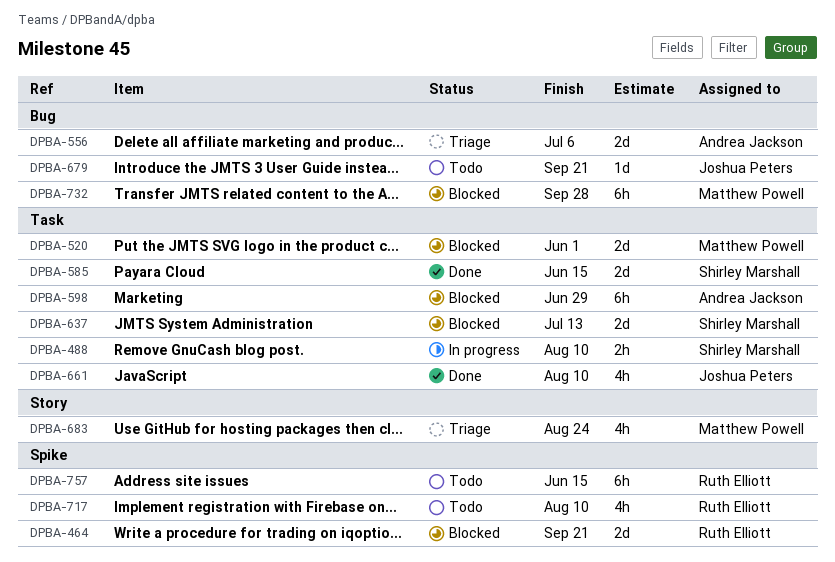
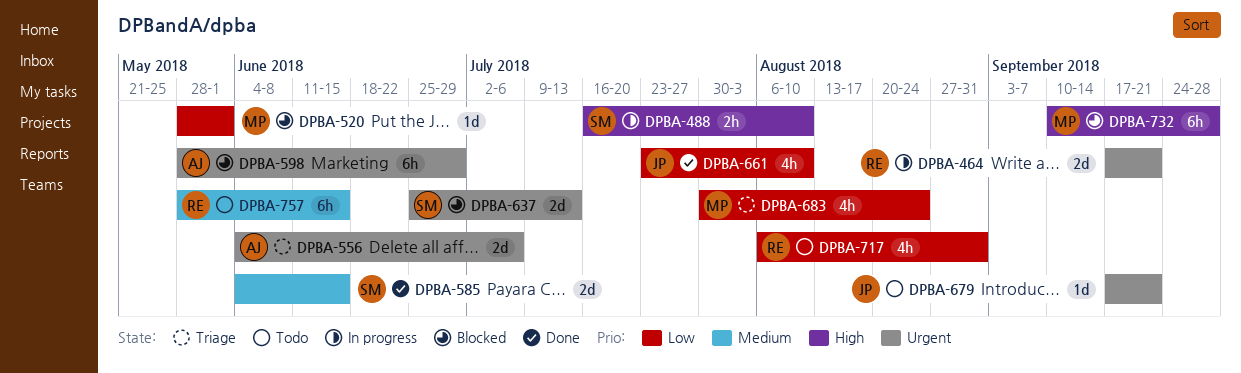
DPBA-464, status: Blocked -> In progress
DPBA-520, estimate: 2d -> 1d
DPBA-717, due: Aug 10 -> Aug 31

